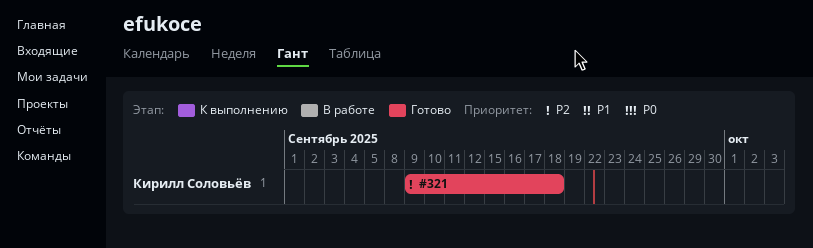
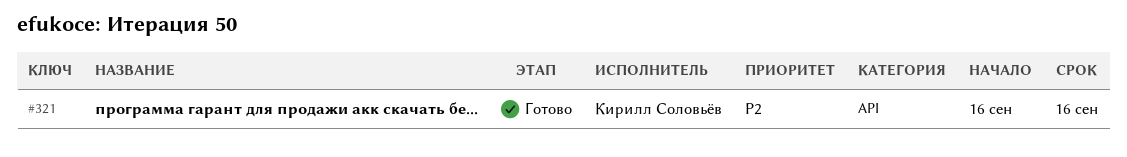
#321, start: Sep 9 -> Sep 16
#321, due: Sep 18 -> Sep 16

